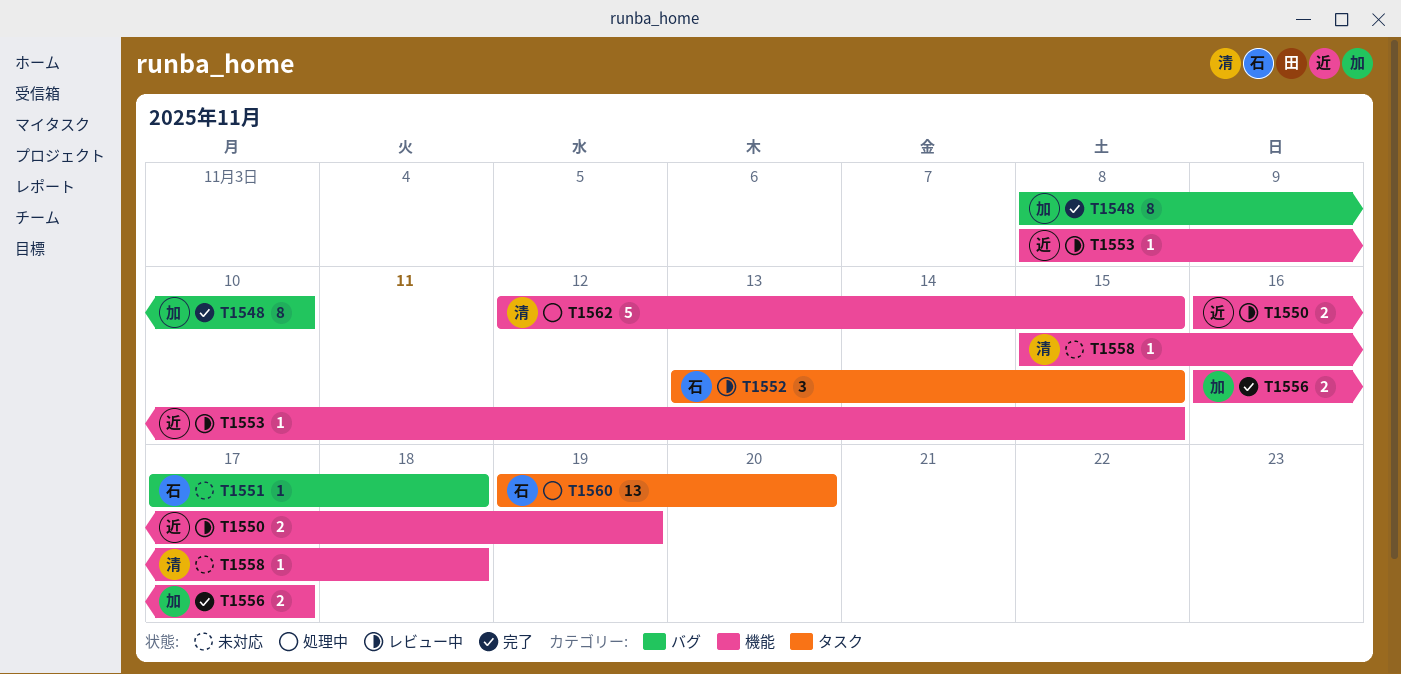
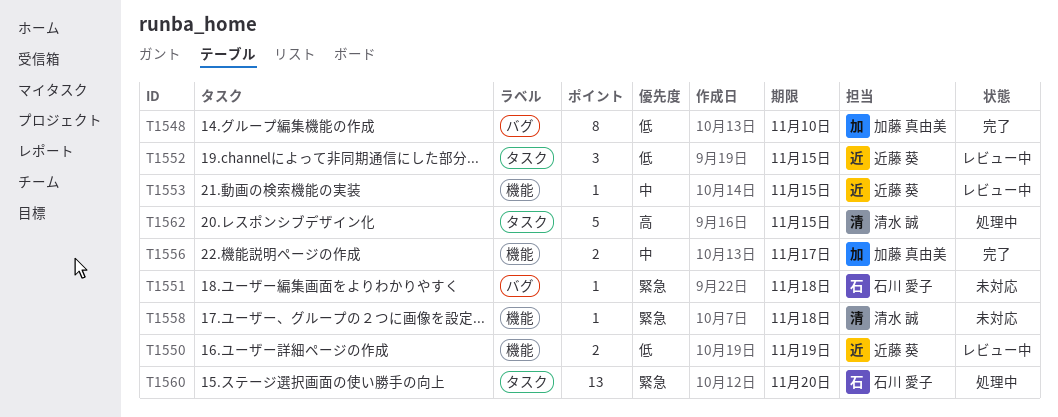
T1552, owner: 石川 愛子 -> 近藤 葵
T1562, label: 機能 -> タスク

